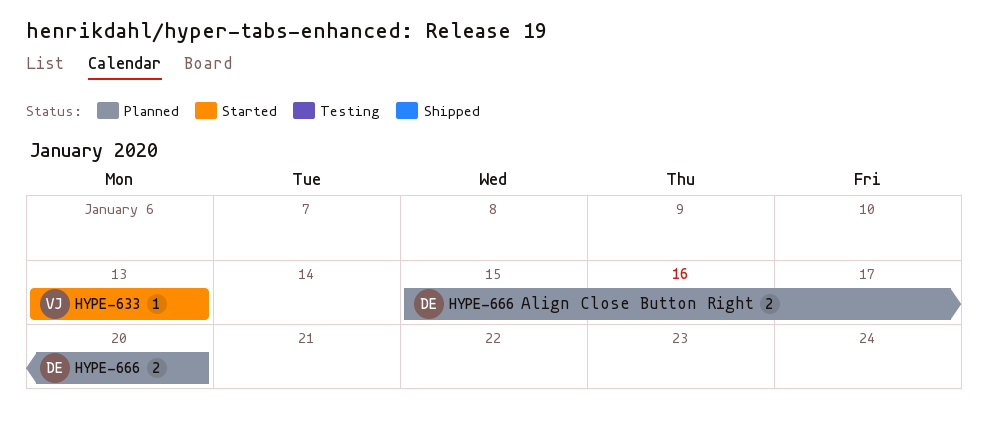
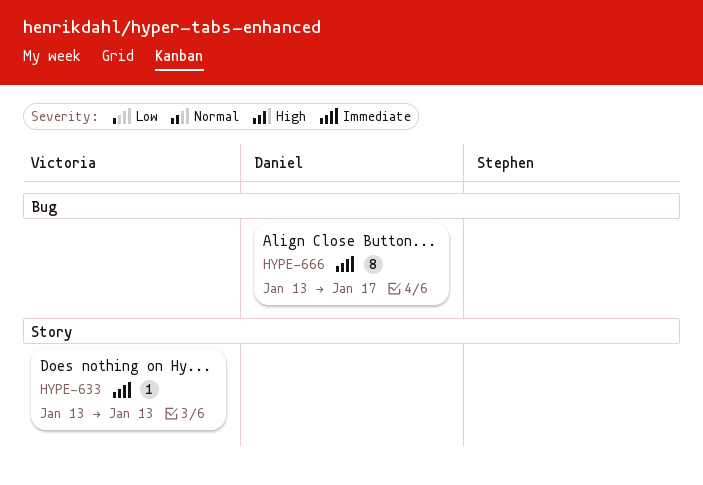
HYPE-666, estimate: 2 -> 8
HYPE-666, start: Jan 15 -> Jan 13
HYPE-666, due: Jan 20 -> Jan 17

